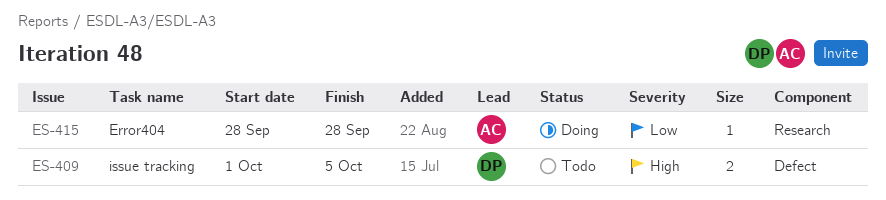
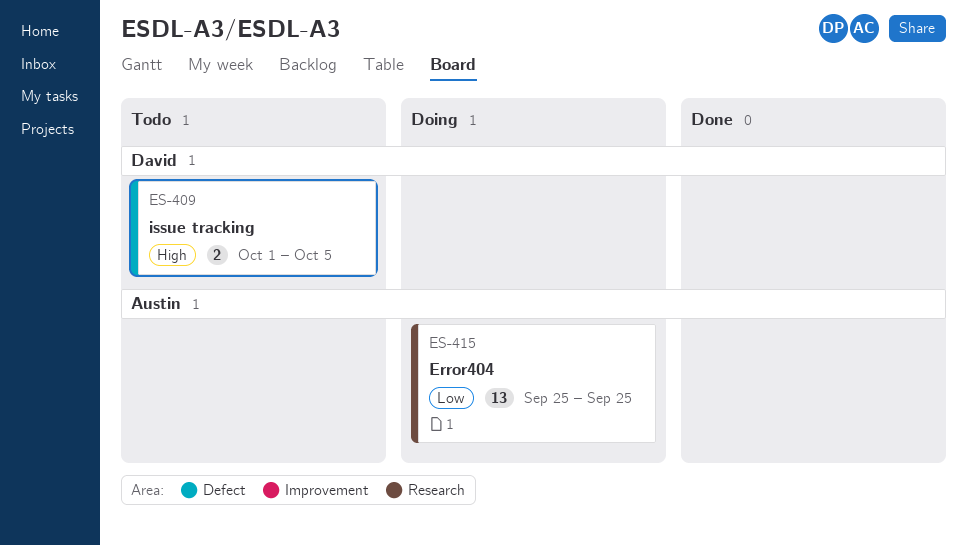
ES-415, estimate: 1 -> 13
ES-415, start: Sep 28 -> Sep 25
ES-415, due: Sep 28 -> Sep 25

